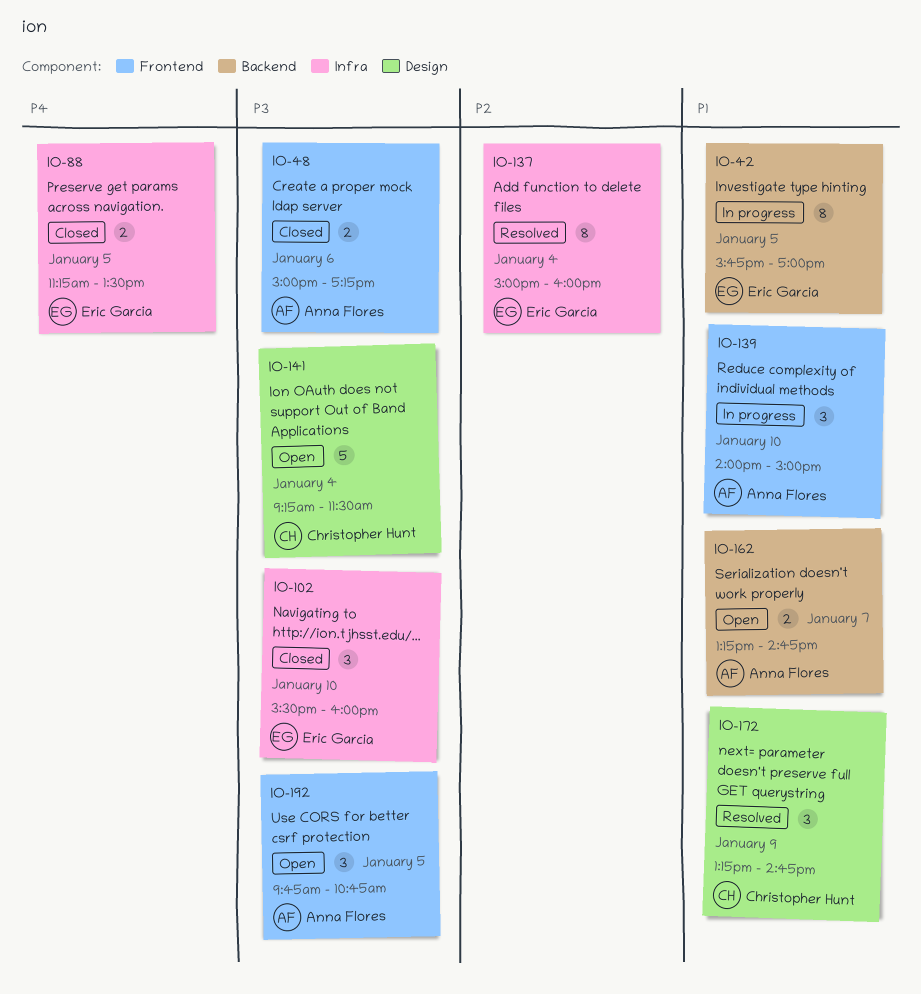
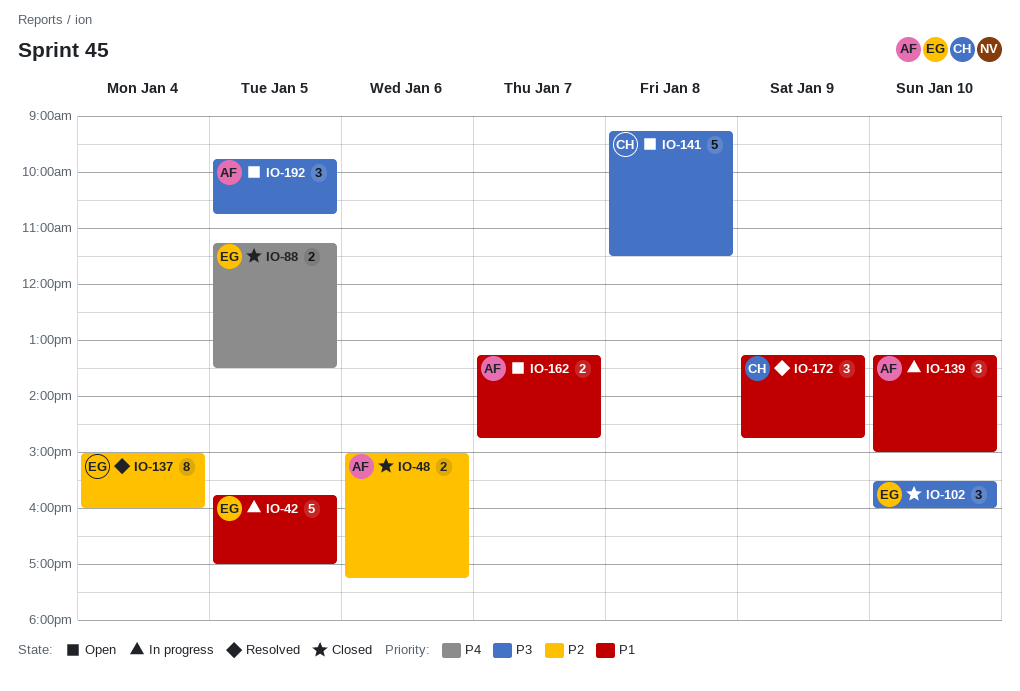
IO-42, estimate: 8 -> 5
IO-48, priority: P3 -> P2
IO-139, begins: 14:00 -> 13:15
IO-141, day: Jan 4 -> Jan 8

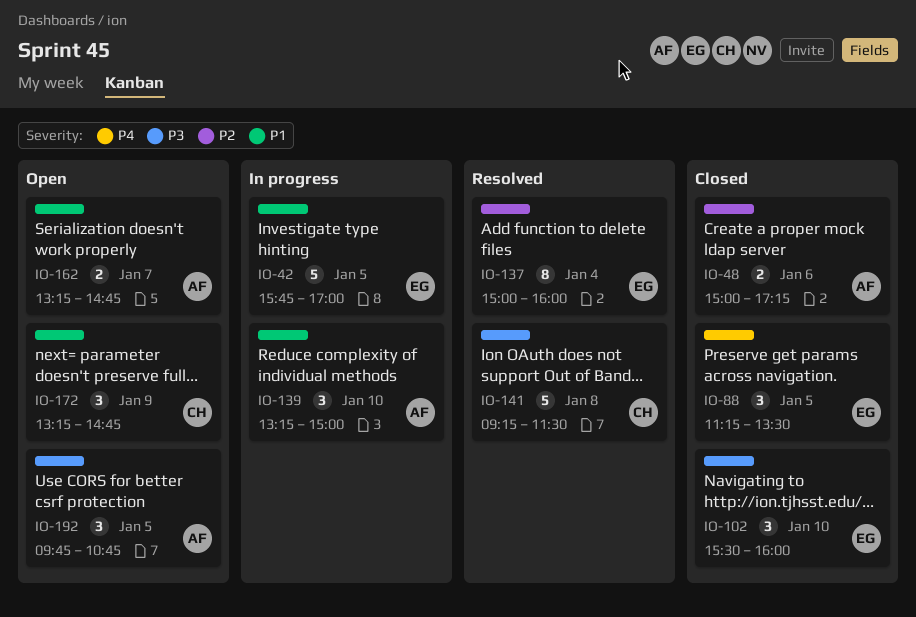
IO-88, estimate: 2 -> 3
IO-141, status: Open -> Resolved
IO-172, status: Resolved -> Open

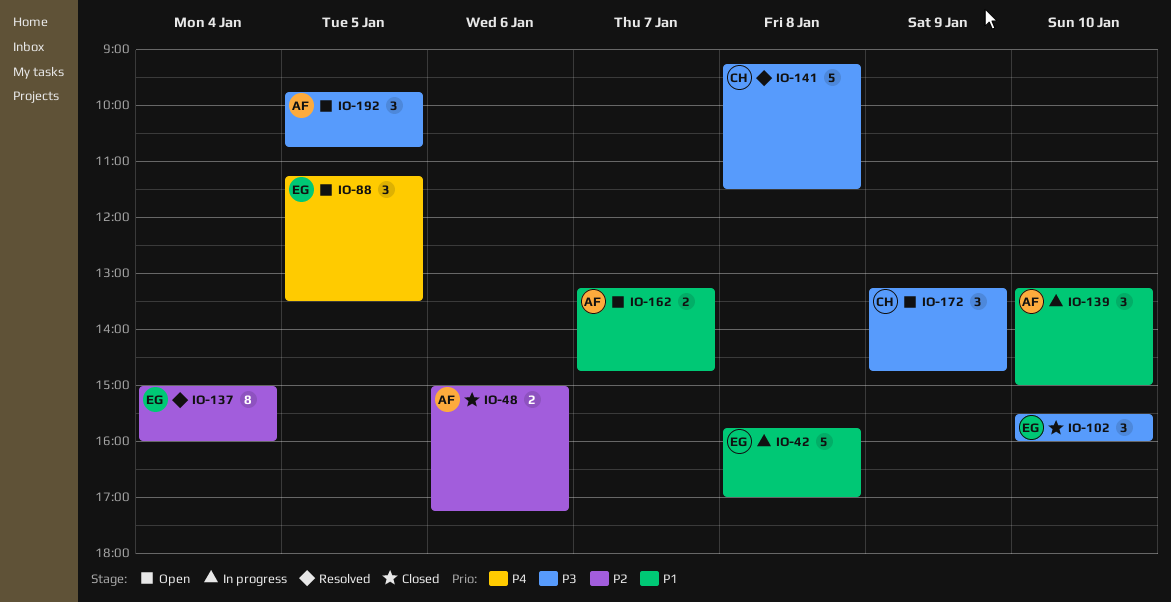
IO-42, day: Jan 5 -> Jan 8
IO-88, status: Closed -> Open
IO-172, priority: P1 -> P3

